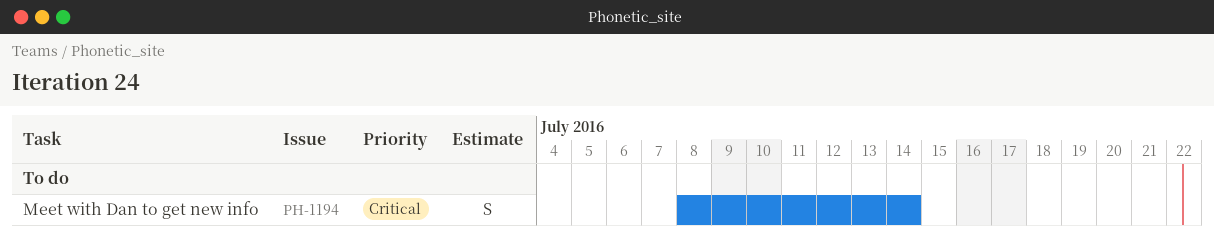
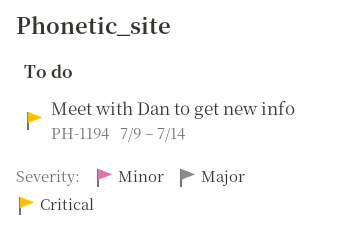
PH-1194, start: Jul 8 -> Jul 9

